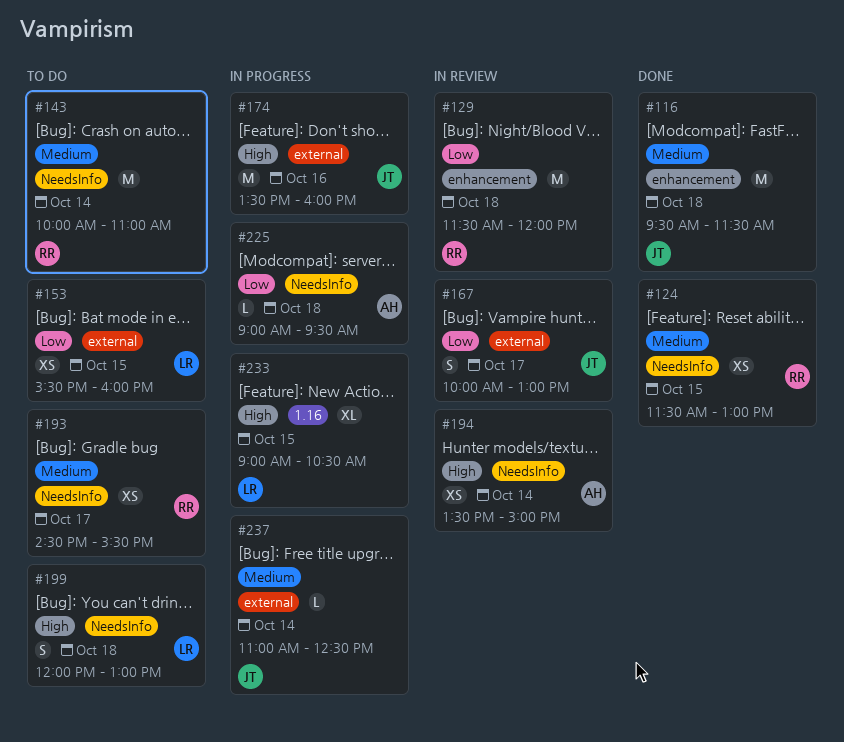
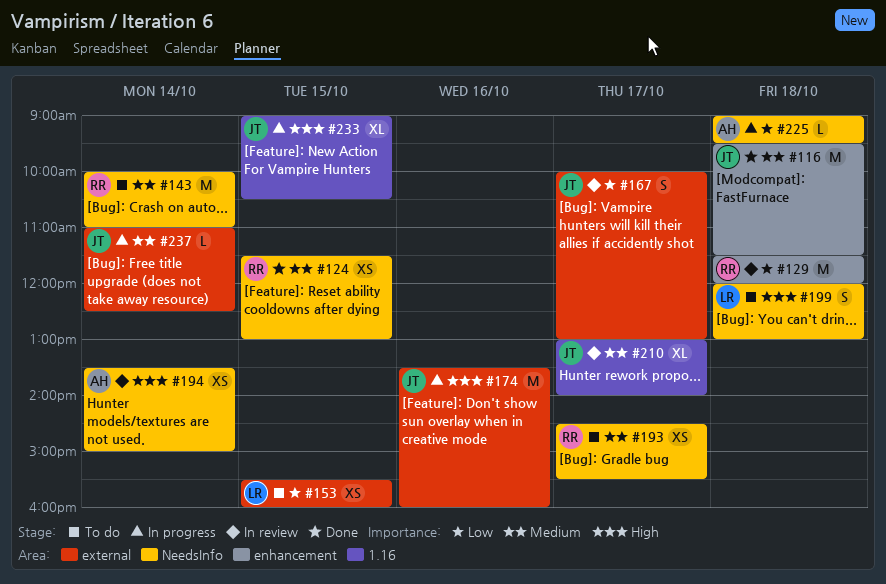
#210: none -> present
#233, owner: LR -> JT

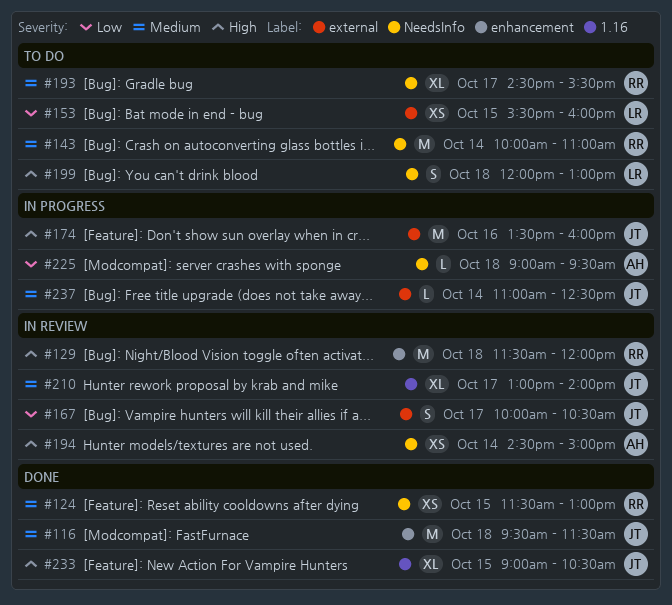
#129, priority: Low -> High
#167, ends: 13:00 -> 10:30
#193, estimate: XS -> XL
#194, begins: 13:30 -> 14:30
#233, status: In progress -> Done

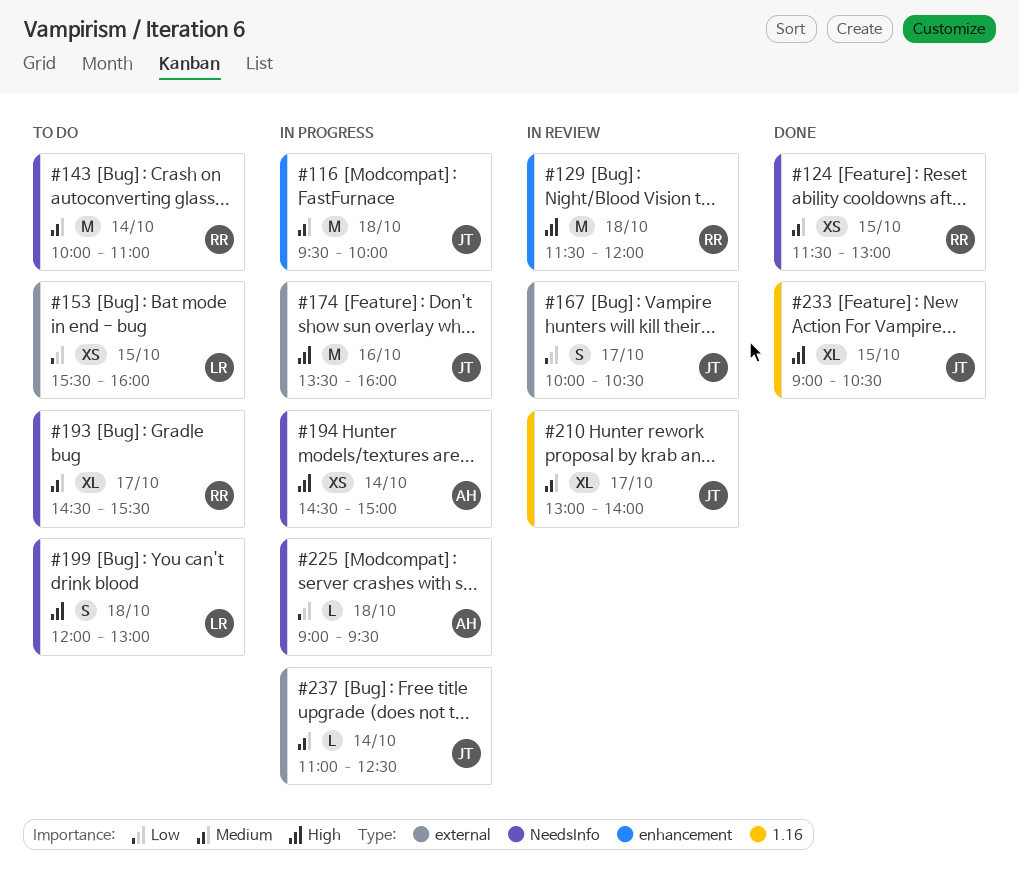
#116, status: Done -> In progress
#116, ends: 11:30 -> 10:00
#194, status: In review -> In progress

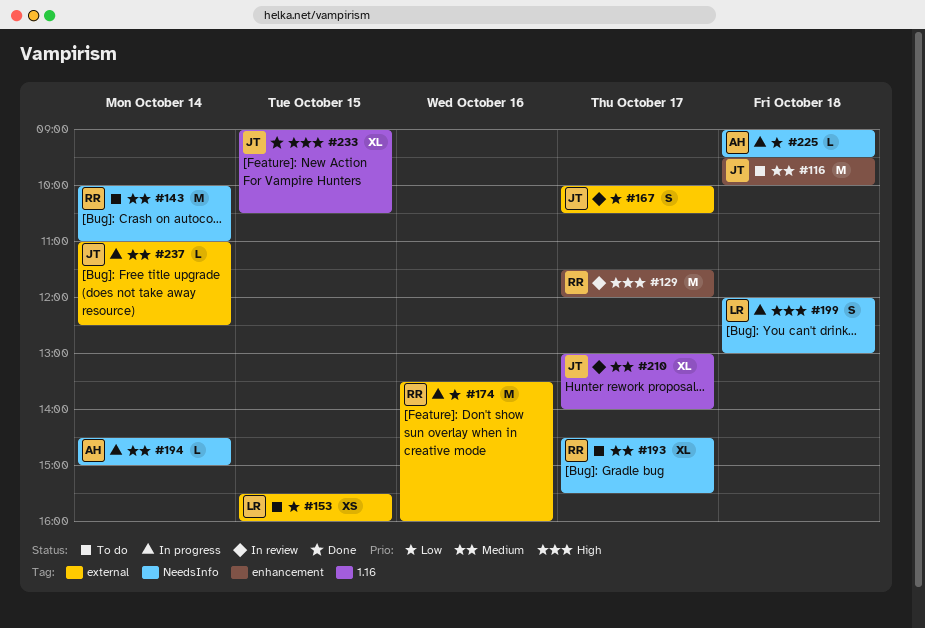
#116, status: In progress -> To do
#124: present -> none
#129, day: Oct 18 -> Oct 17
#174, owner: JT -> RR
#174, priority: High -> Low
#194, priority: High -> Medium
#194, estimate: XS -> L
#199, status: To do -> In progress

